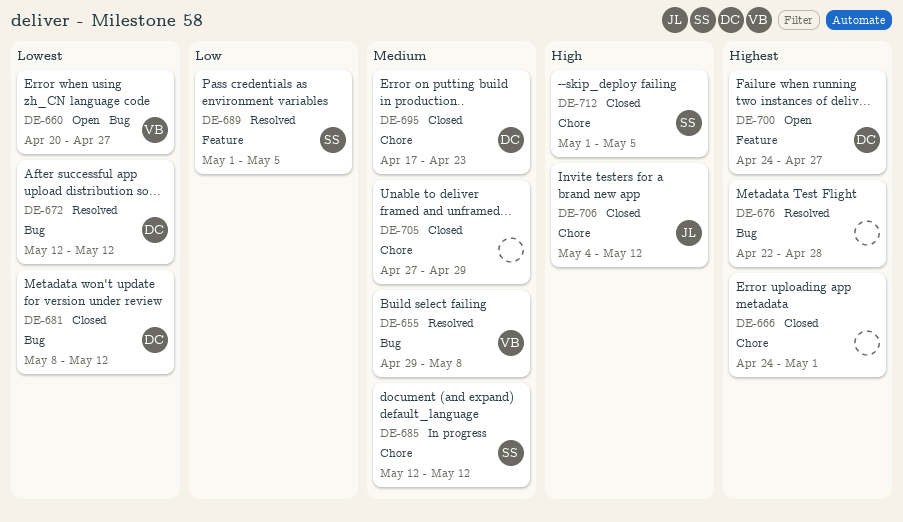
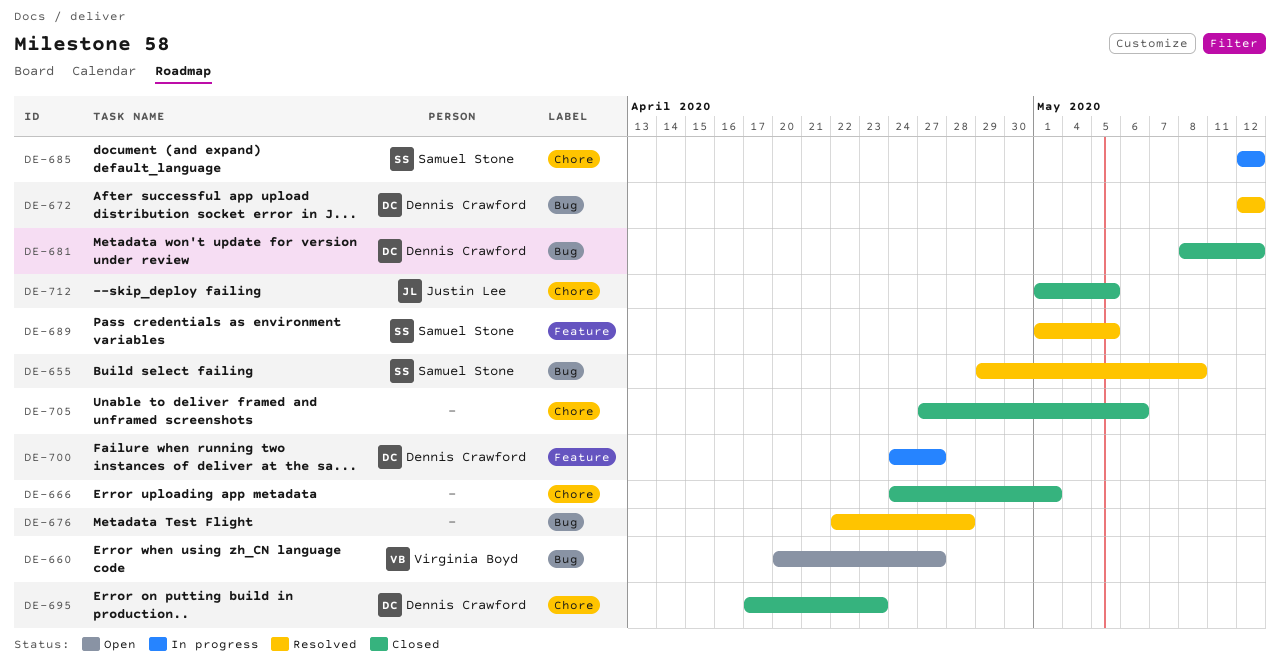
DE-655, owner: Virginia Boyd -> Samuel Stone
DE-700, status: Open -> In progress
DE-705, due: Apr 29 -> May 6
DE-706: present -> none
DE-712, owner: Samuel Stone -> Justin Lee

